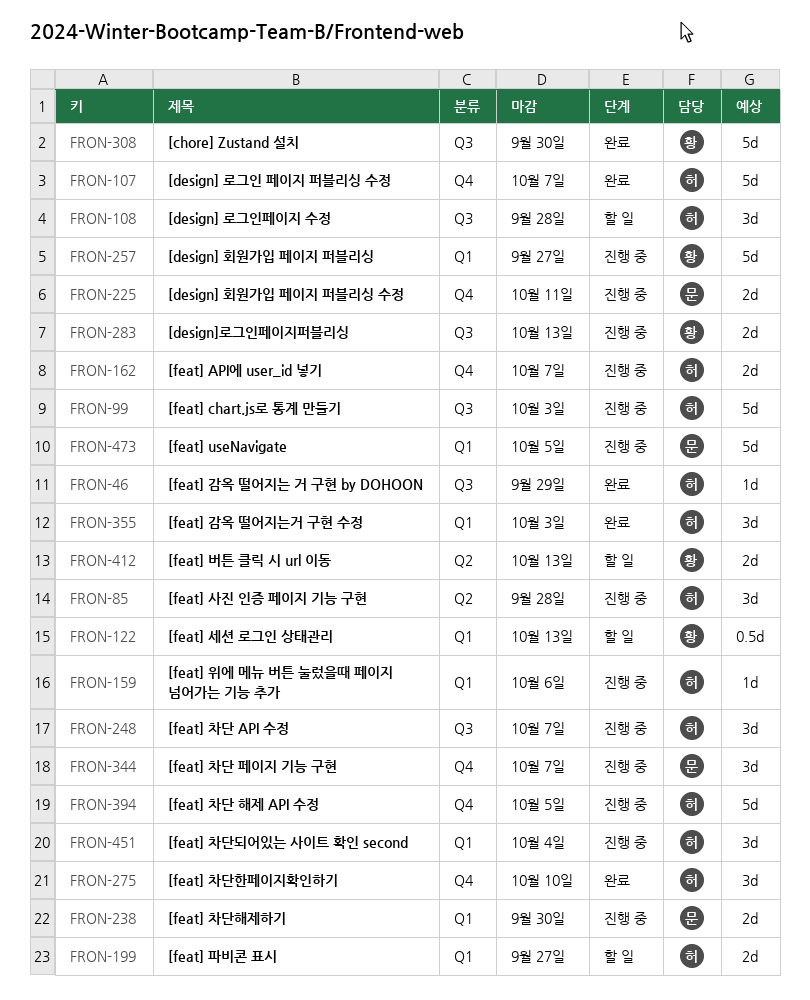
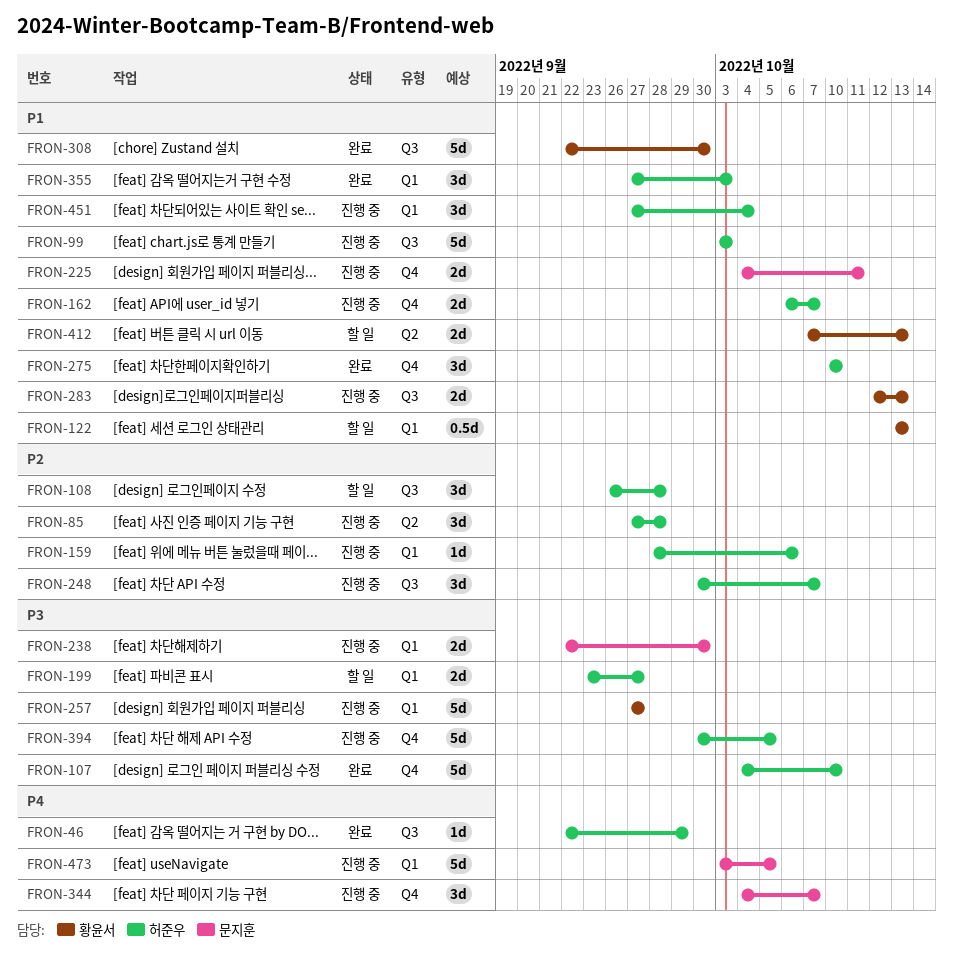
FRON-107, due: Oct 7 -> Oct 10

